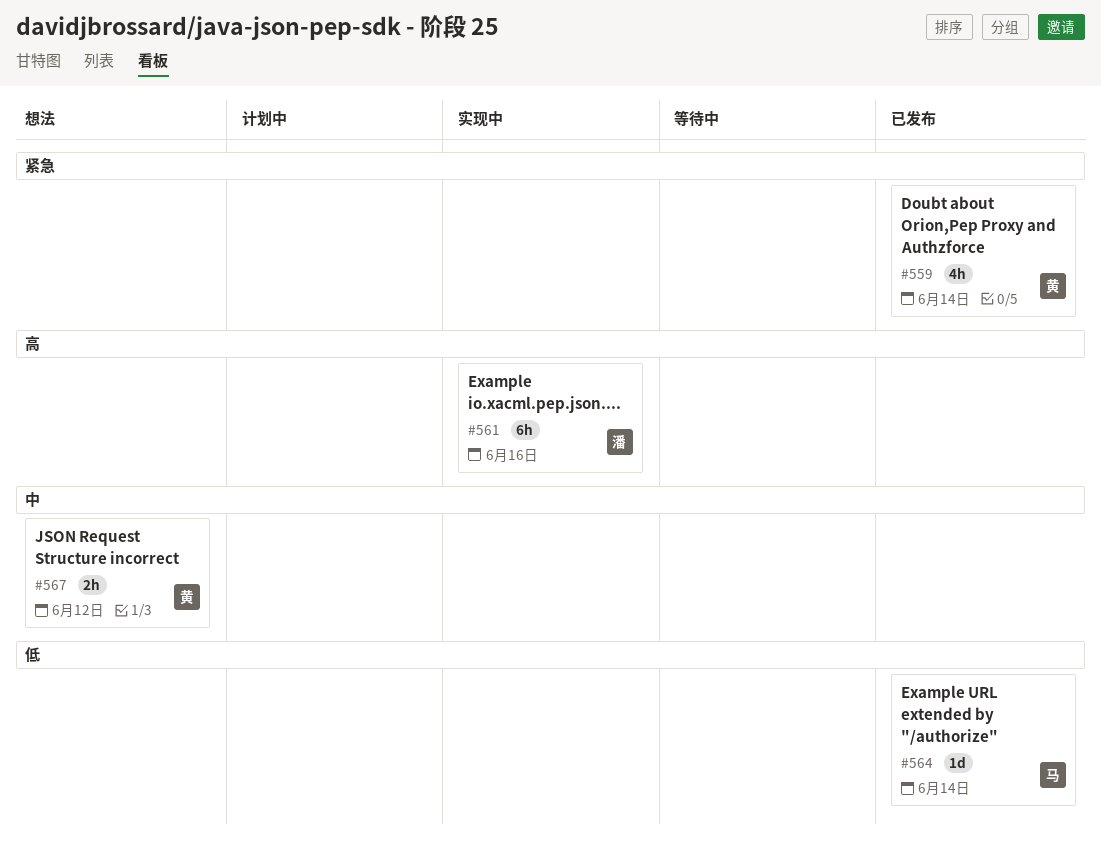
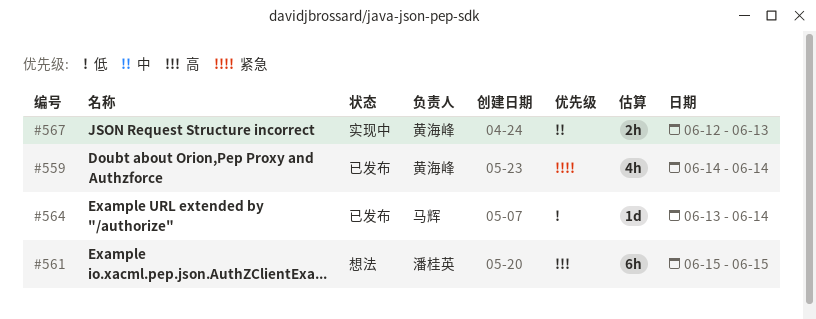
#561, status: 实现中 -> 想法
#561, due: Jun 16 -> Jun 15
#567, status: 想法 -> 实现中
#567, due: Jun 12 -> Jun 13

